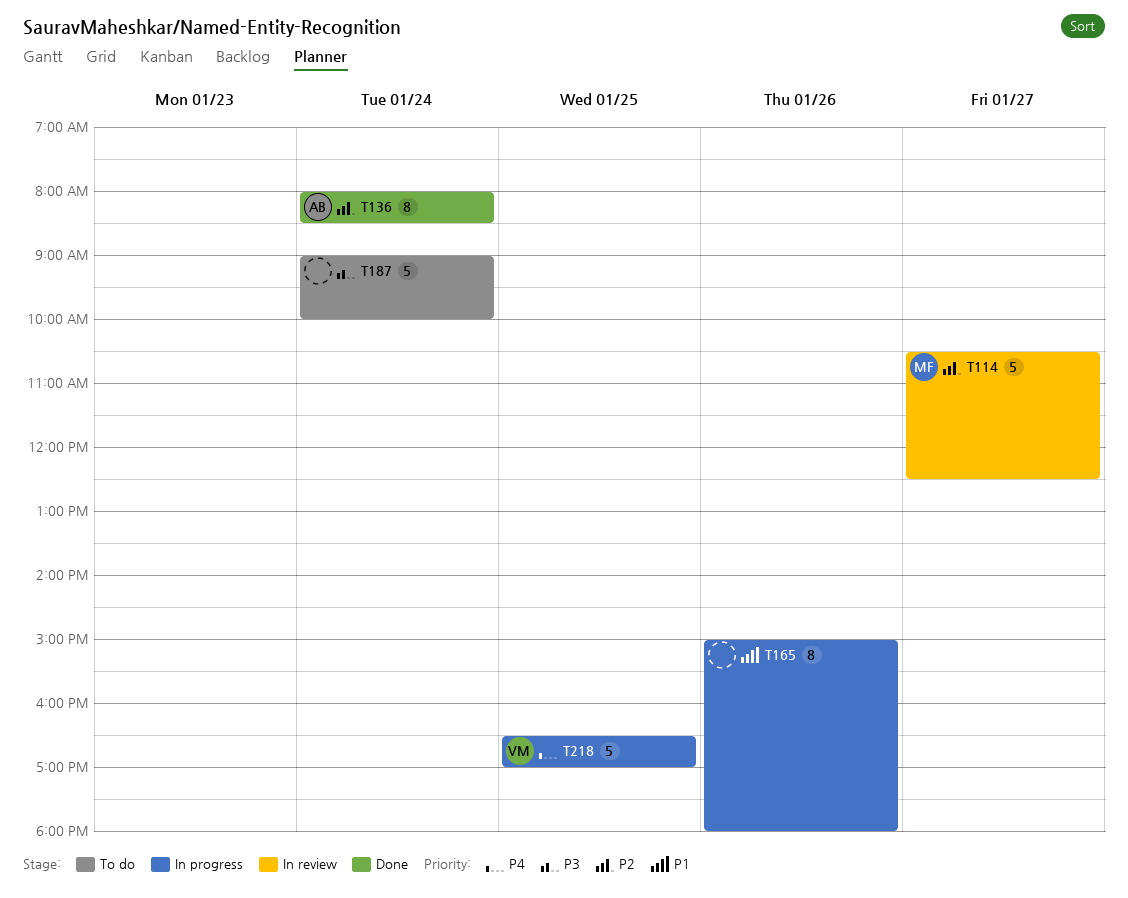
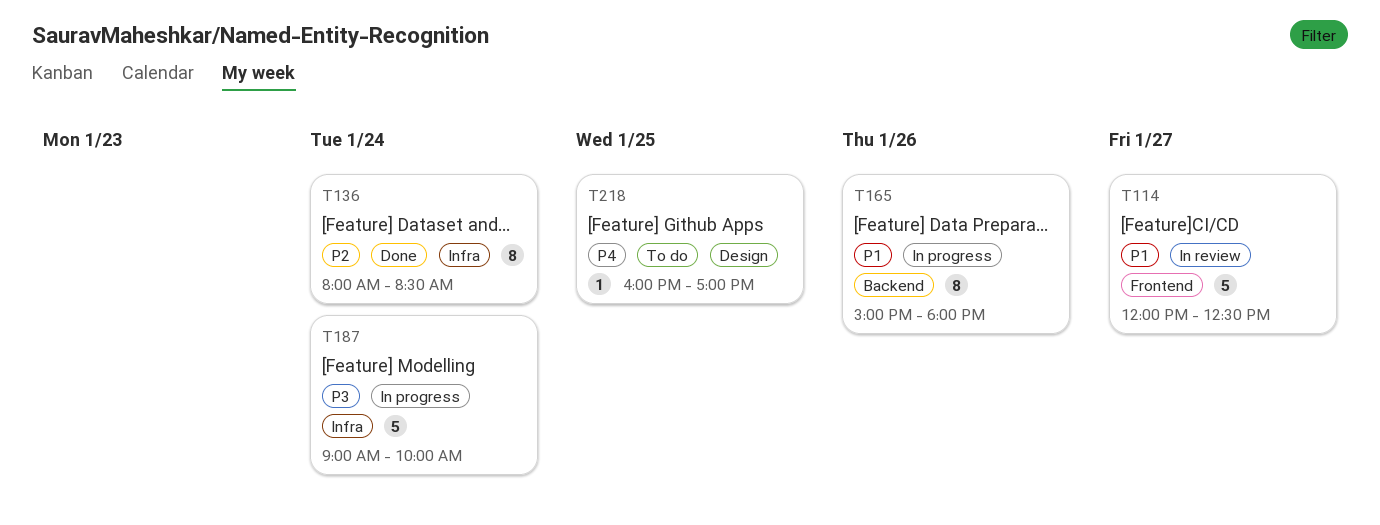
T114, priority: P2 -> P1
T114, begins: 10:30 -> 12:00
T187, status: To do -> In progress
T218, status: In progress -> To do
T218, estimate: 5 -> 1
T218, begins: 16:30 -> 16:00

